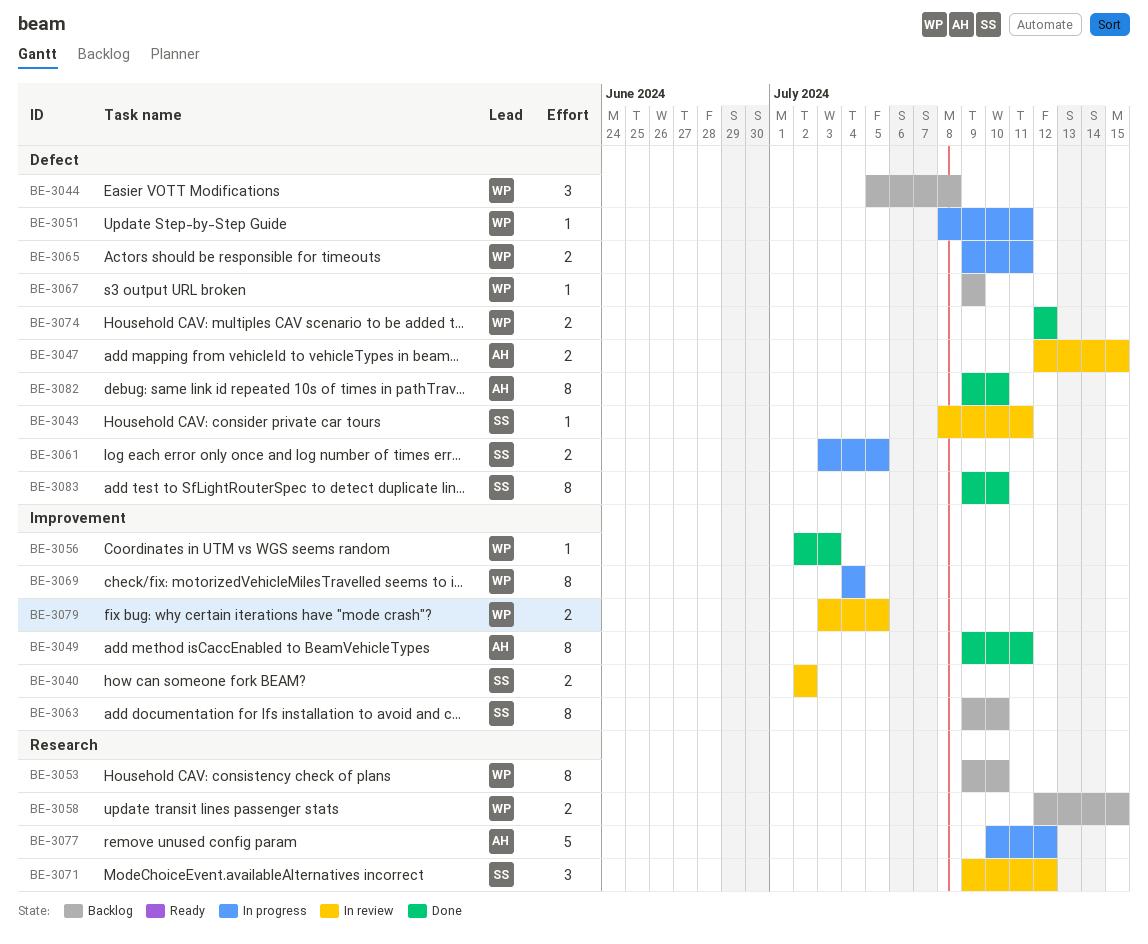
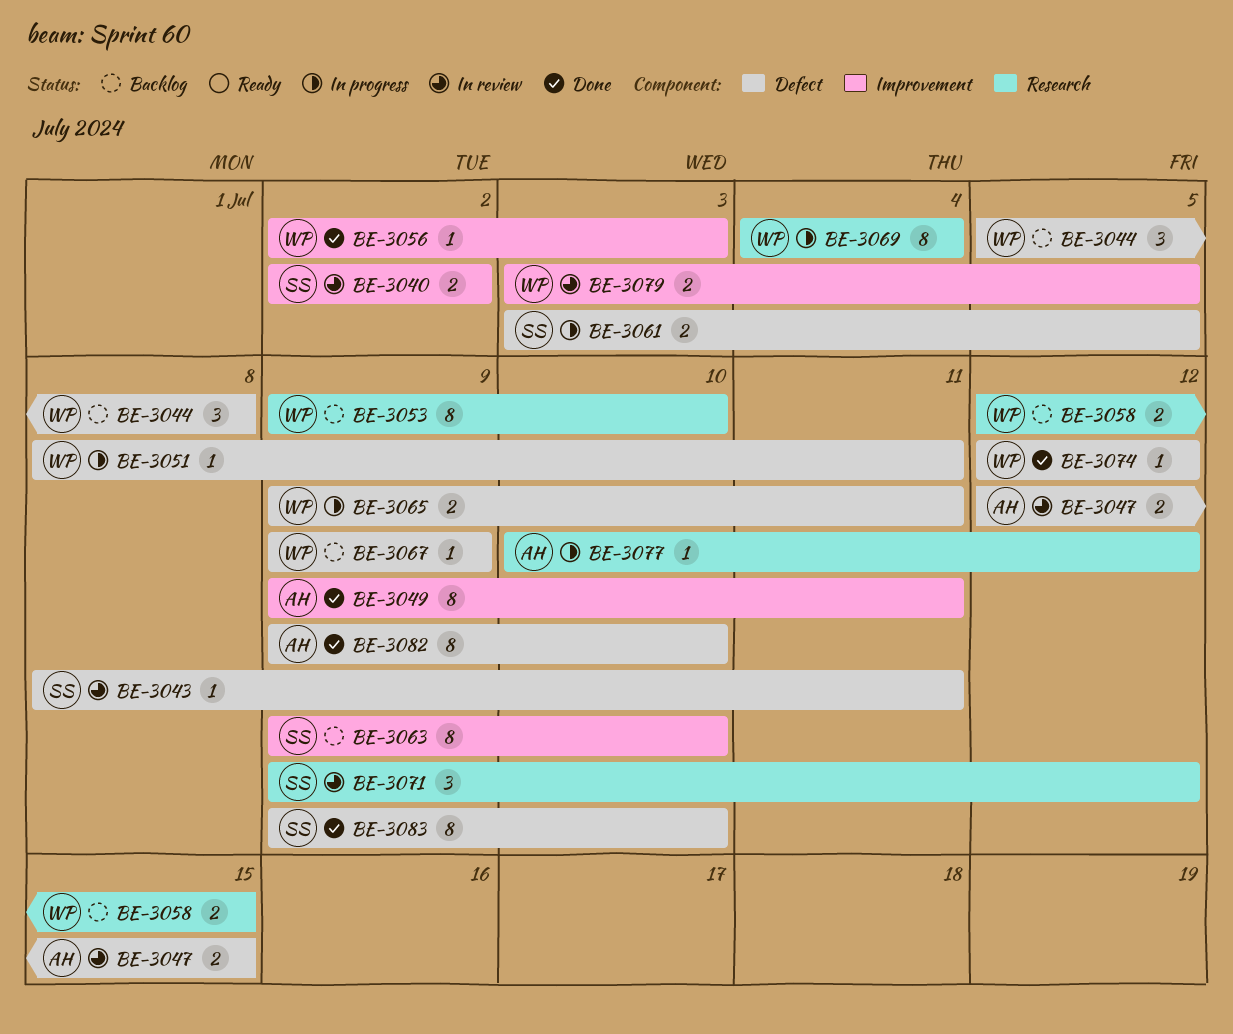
BE-3069, label: Improvement -> Research
BE-3074, estimate: 2 -> 1
BE-3077, estimate: 5 -> 1

